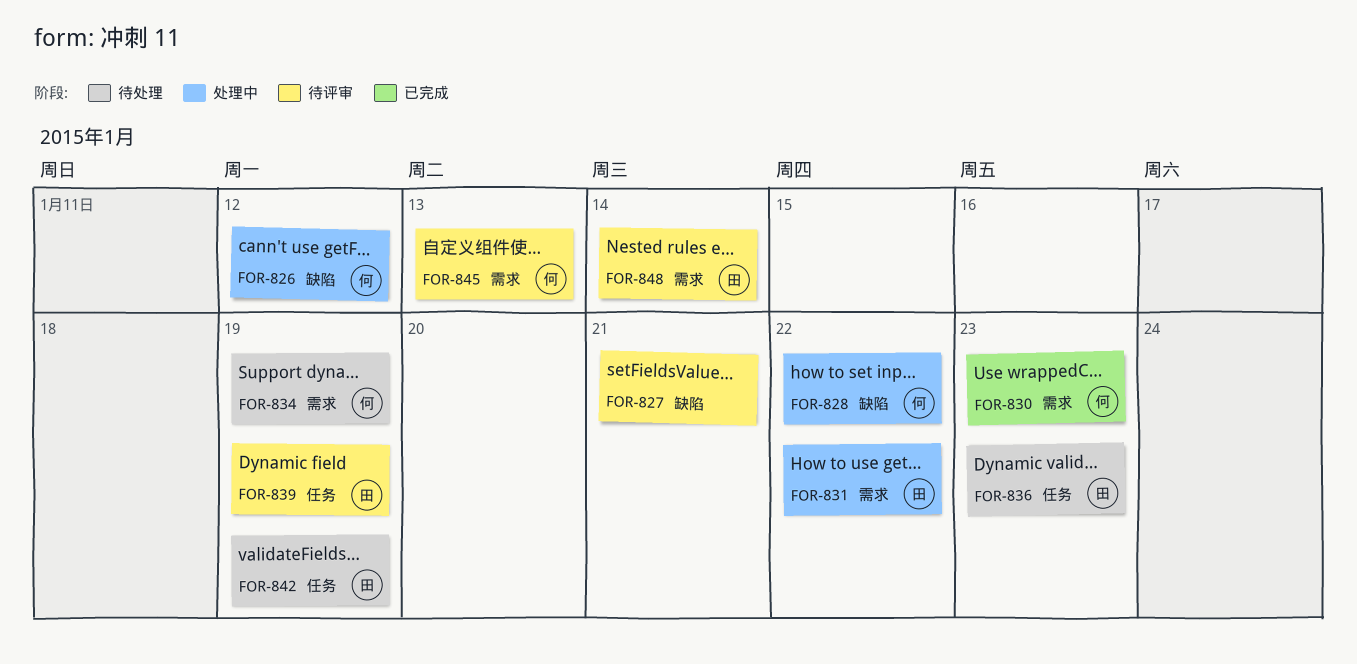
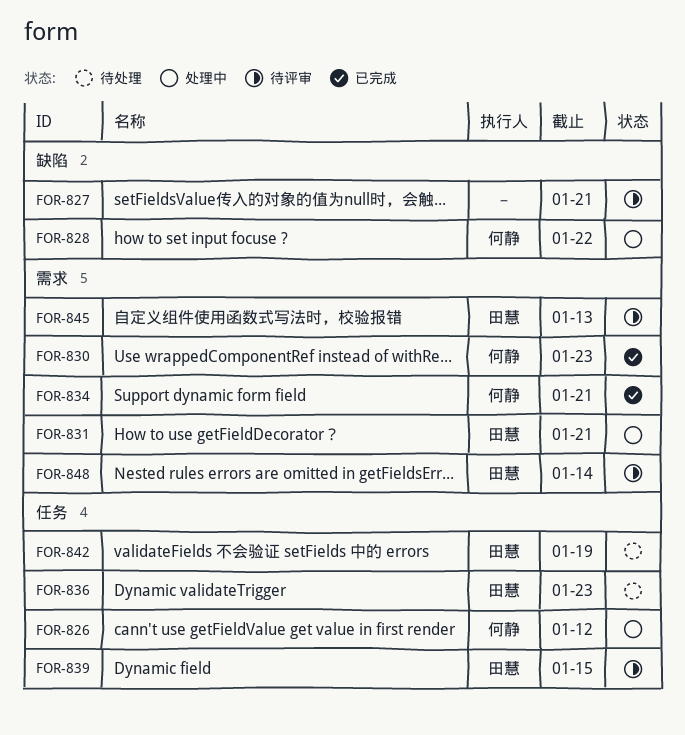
FOR-826, label: 缺陷 -> 任务
FOR-831, due: Jan 22 -> Jan 21
FOR-834, status: 待处理 -> 已完成
FOR-834, due: Jan 19 -> Jan 21
FOR-839, due: Jan 19 -> Jan 15
FOR-845, owner: 何静 -> 田慧

